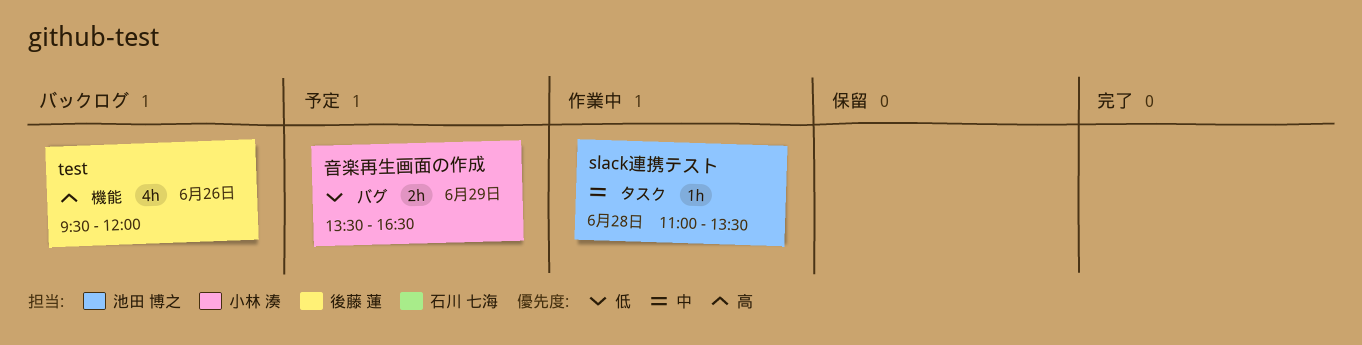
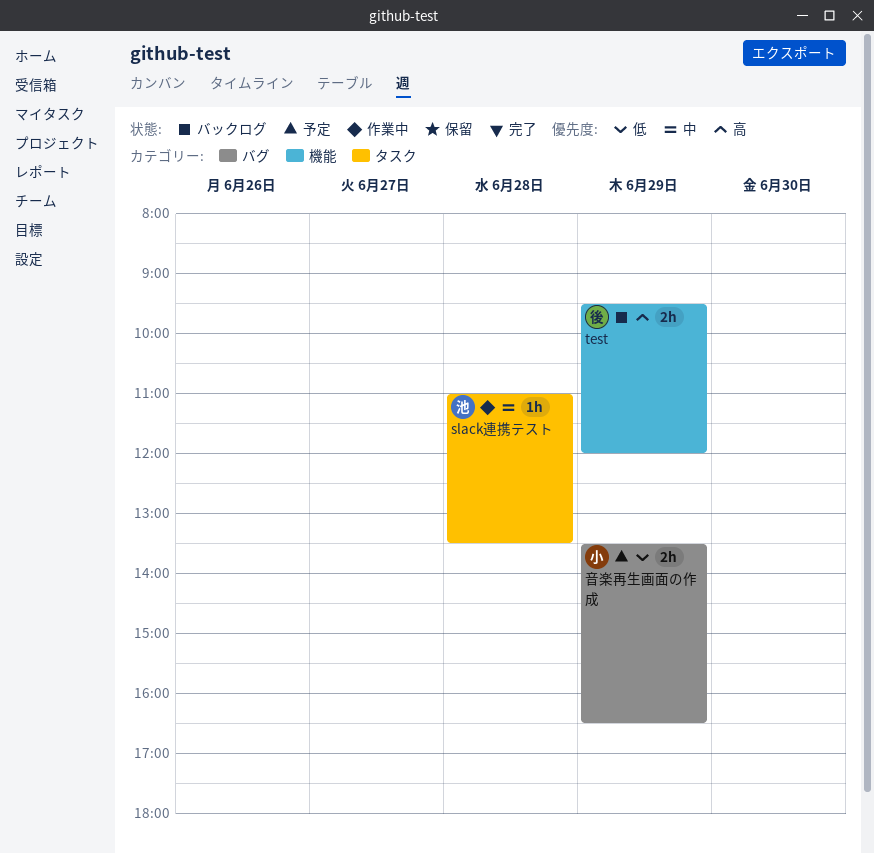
test, estimate: 4h -> 2h
test, day: Jun 26 -> Jun 29

